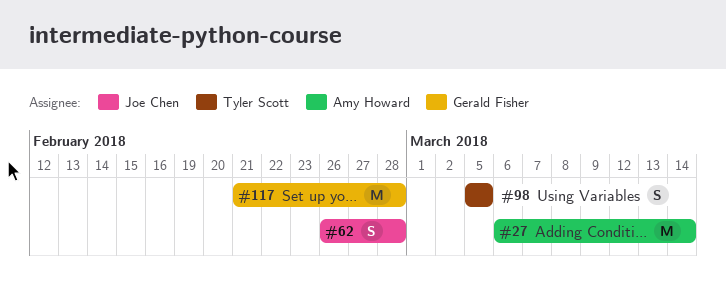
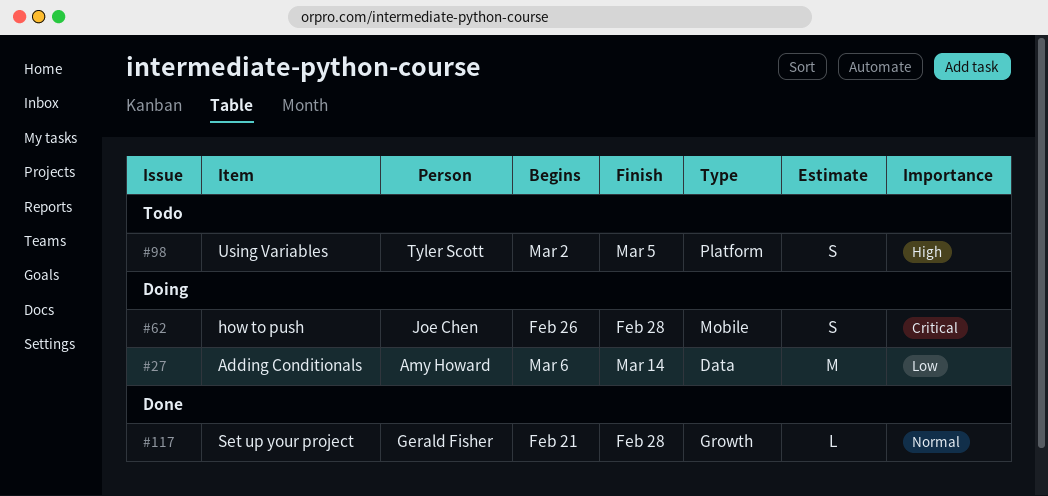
#98, start: Mar 5 -> Mar 2
#117, estimate: M -> L

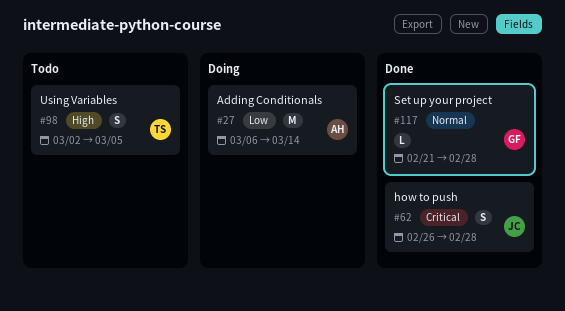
#62, status: Doing -> Done

